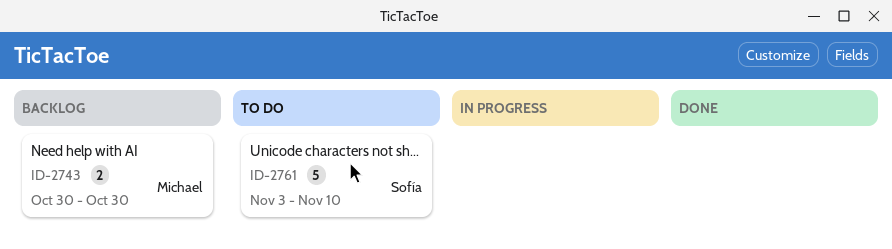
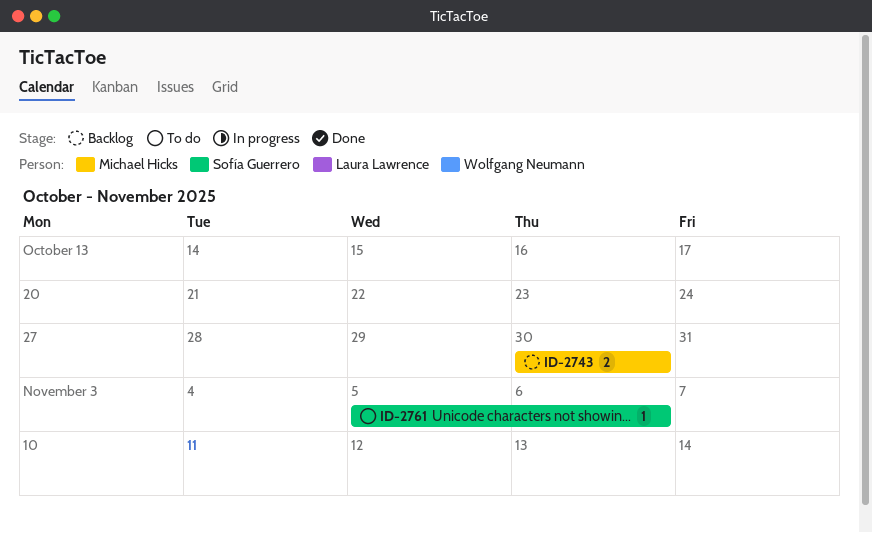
ID-2761, estimate: 5 -> 1
ID-2761, start: Nov 3 -> Nov 5
ID-2761, due: Nov 10 -> Nov 6

